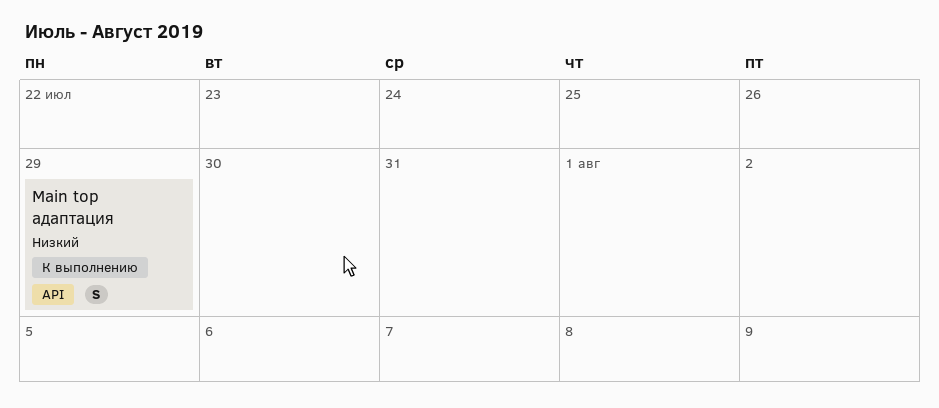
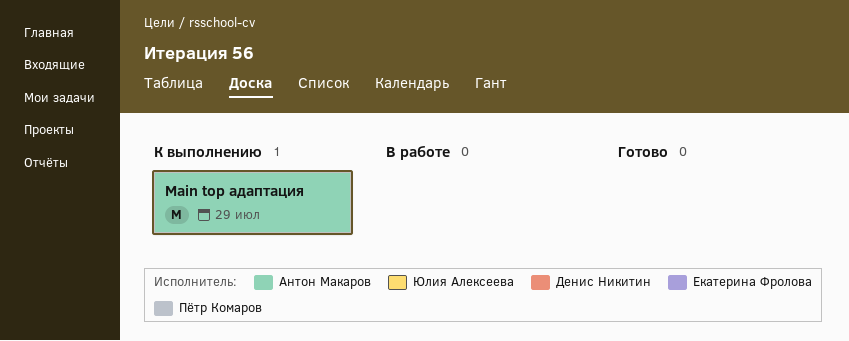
Main top адаптация, estimate: S -> M

